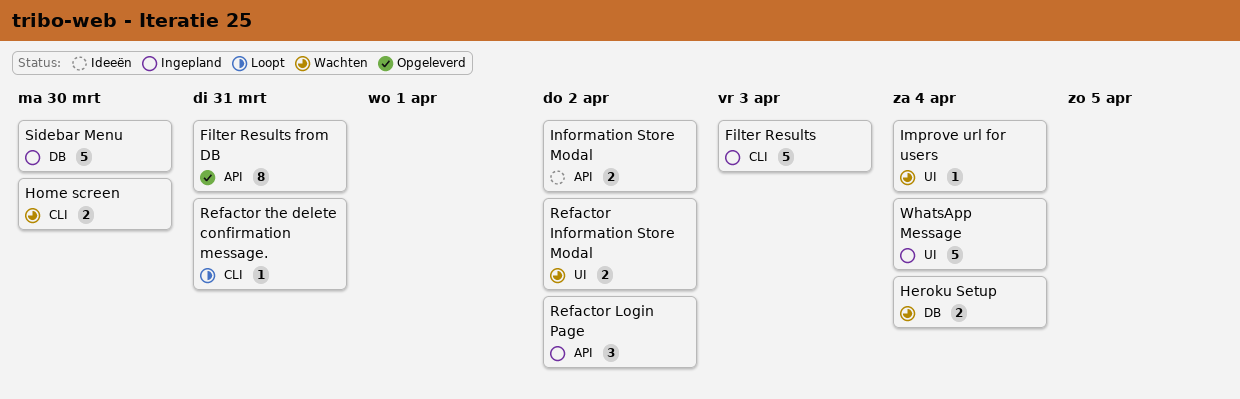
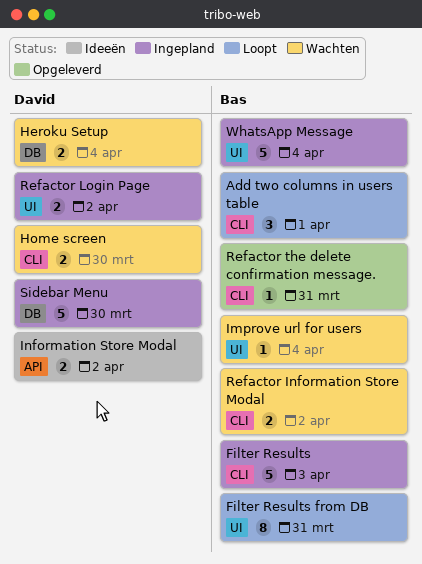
Add two columns in users table: none -> present
Filter Results from DB, status: Opgeleverd -> Loopt
Filter Results from DB, label: API -> UI
Refactor Information Store Modal, label: UI -> CLI
Refactor Login Page, label: API -> UI
Refactor Login Page, estimate: 3 -> 2
Refactor the delete confirmation message., status: Loopt -> Opgeleverd

